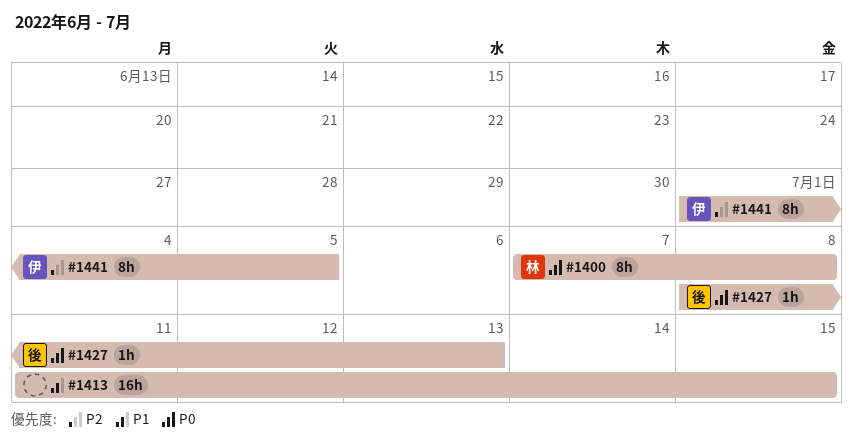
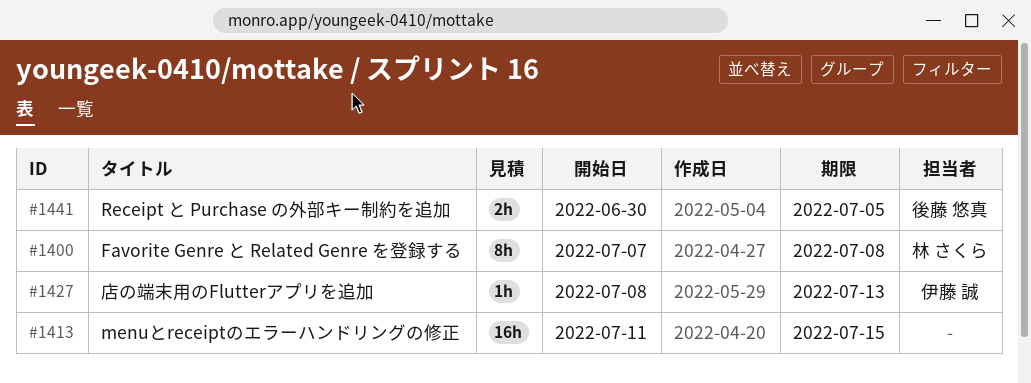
#1427, owner: 後藤 悠真 -> 伊藤 誠
#1441, owner: 伊藤 誠 -> 後藤 悠真
#1441, estimate: 8h -> 2h
#1441, start: Jul 1 -> Jun 30

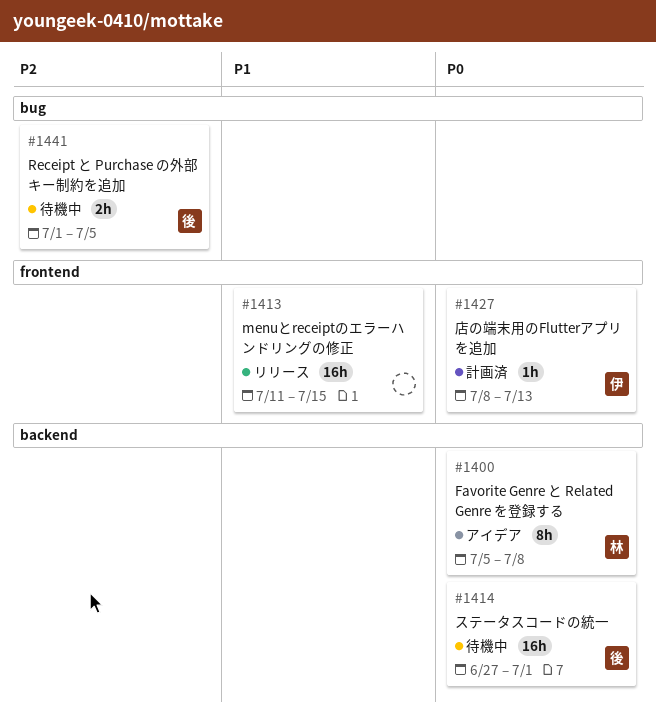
#1400, start: Jul 7 -> Jul 5
#1414: none -> present
#1441, start: Jun 30 -> Jul 1

